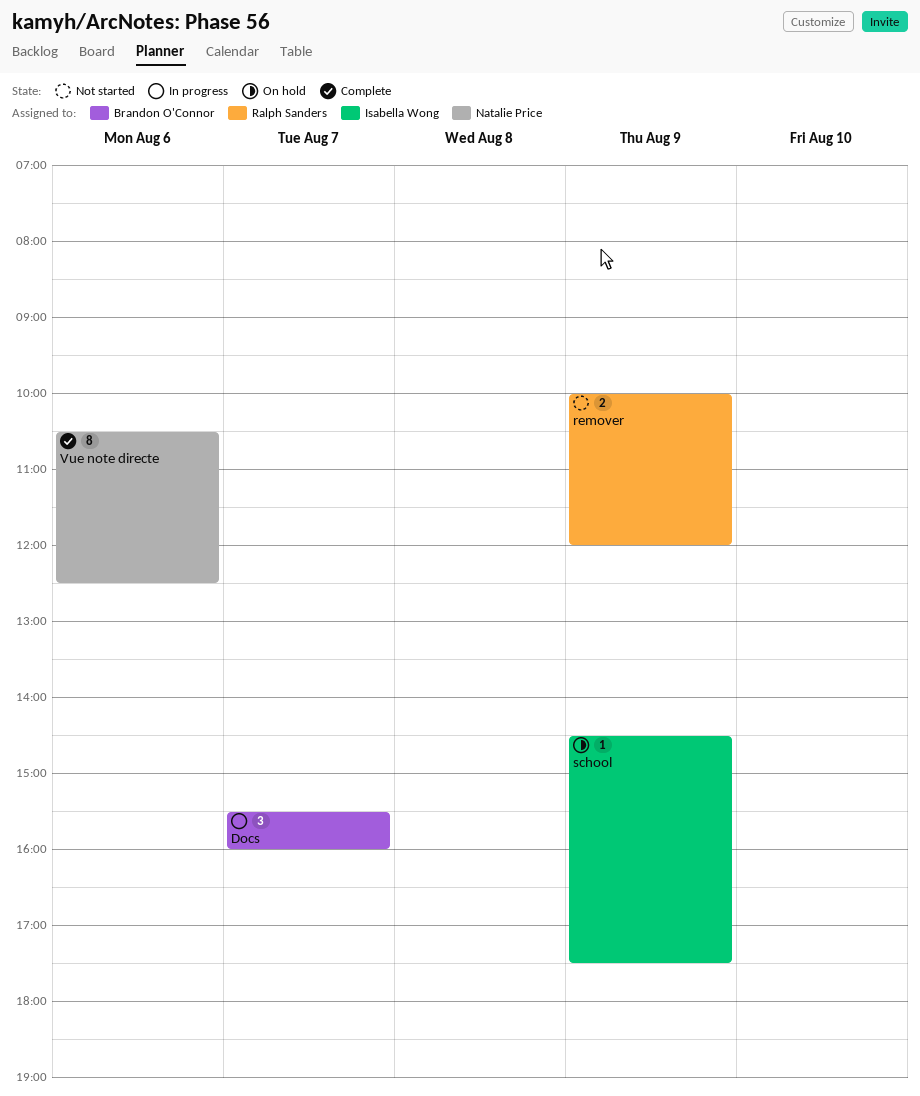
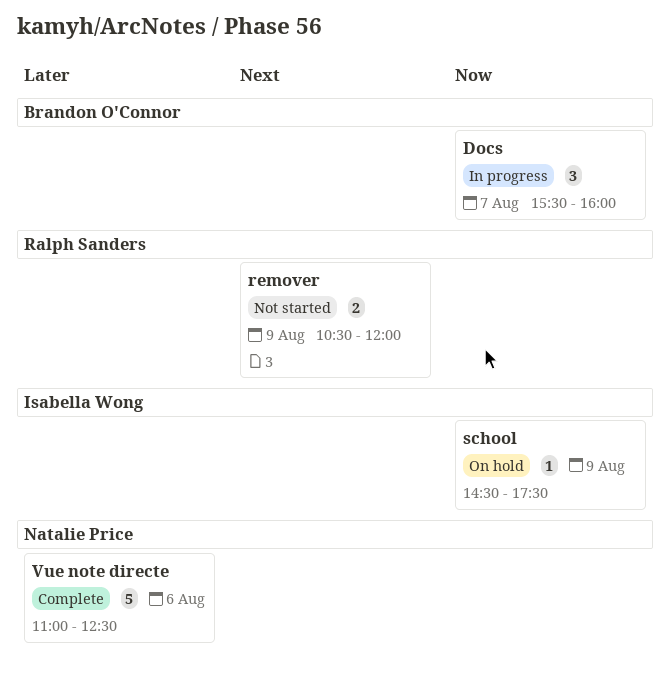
remover, begins: 10:00 -> 10:30
Vue note directe, estimate: 8 -> 5
Vue note directe, begins: 10:30 -> 11:00

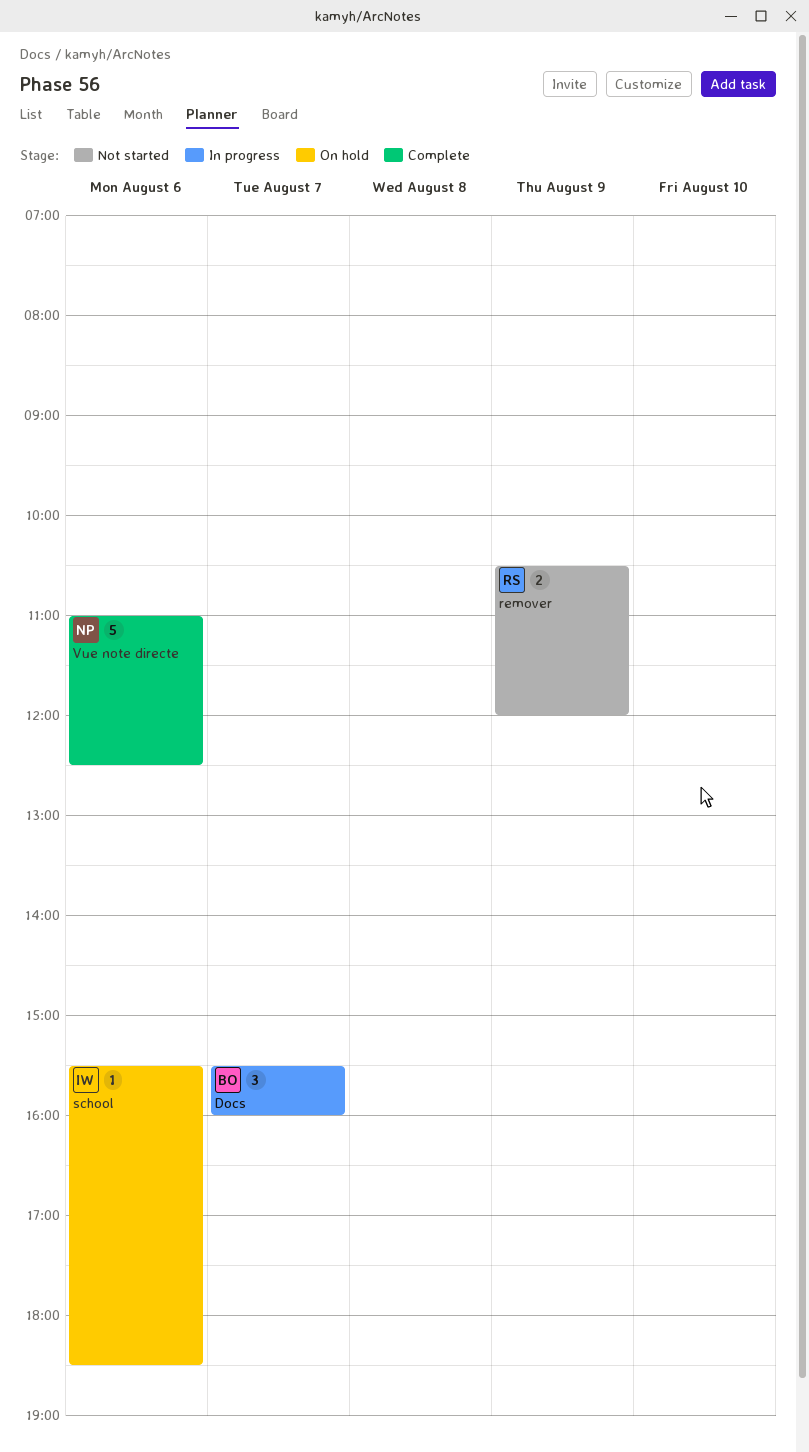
school, day: Aug 9 -> Aug 6
school, begins: 14:30 -> 15:30
school, ends: 17:30 -> 18:30

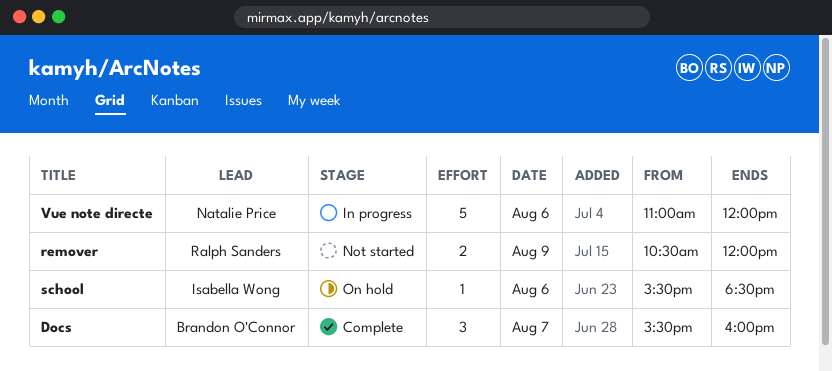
Docs, status: In progress -> Complete
Vue note directe, status: Complete -> In progress
Vue note directe, ends: 12:30 -> 12:00

